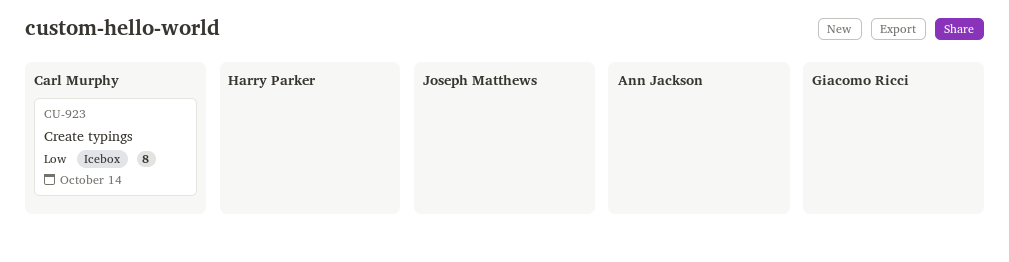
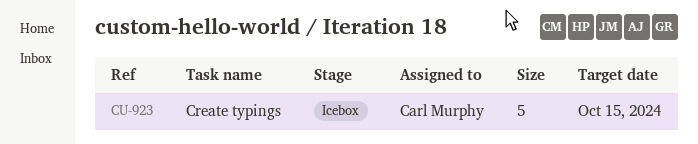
CU-923, estimate: 8 -> 5
CU-923, due: Oct 14 -> Oct 15

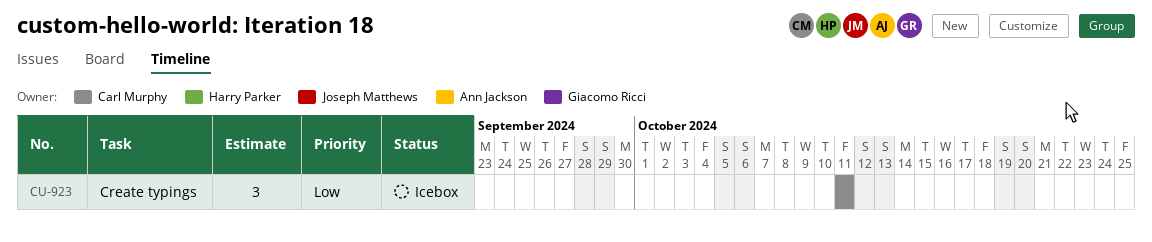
CU-923, estimate: 5 -> 3
CU-923, due: Oct 15 -> Oct 11

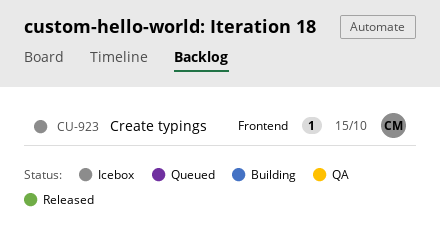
CU-923, estimate: 3 -> 1
CU-923, due: Oct 11 -> Oct 15

